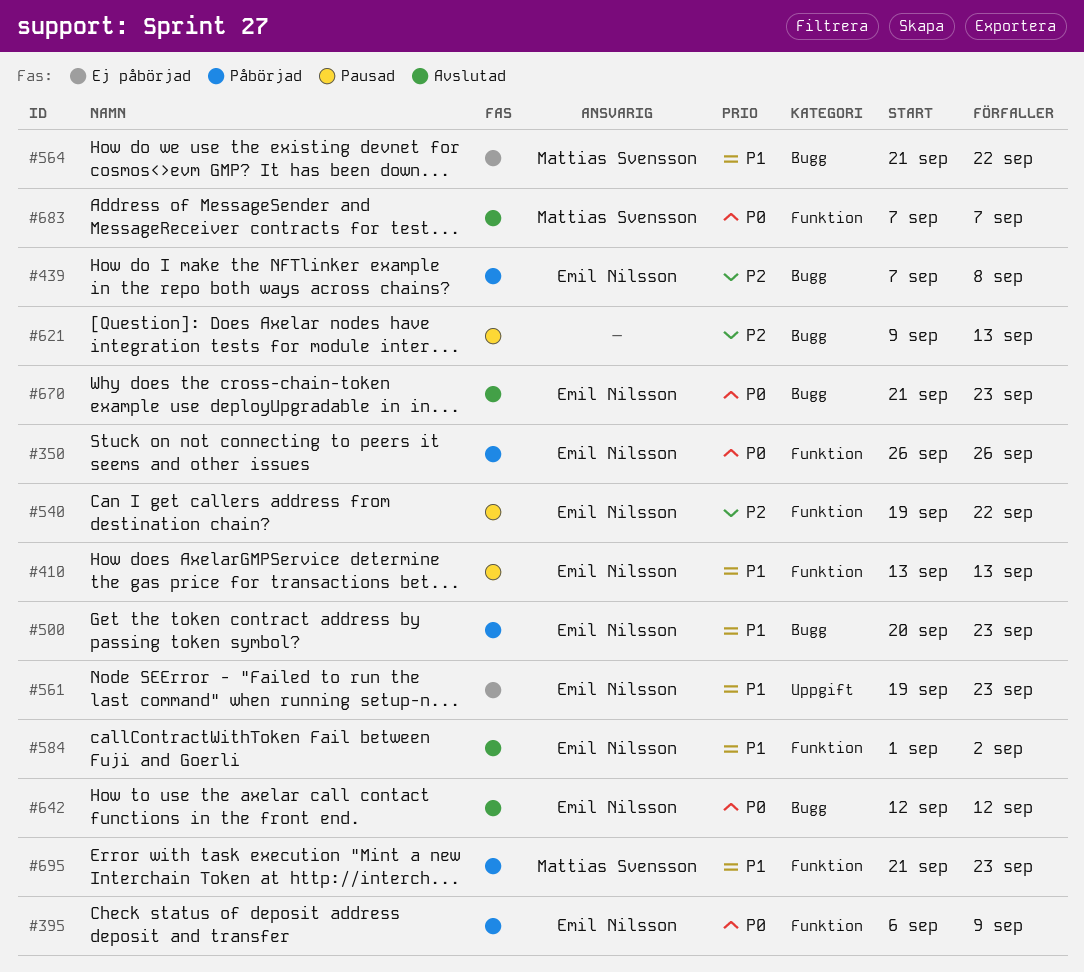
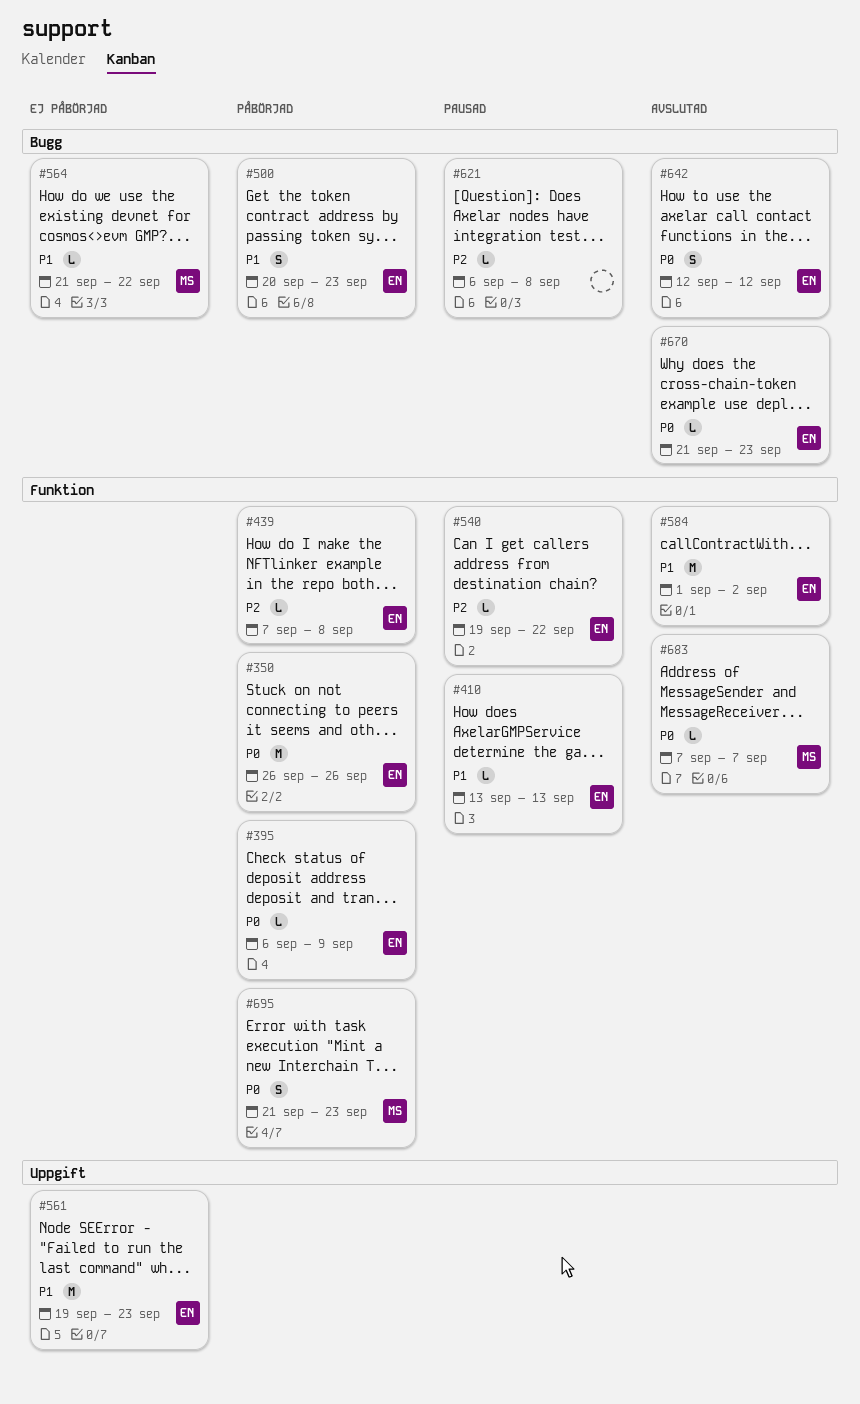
#439, label: Bugg -> Funktion
#621, start: Sep 9 -> Sep 6
#621, due: Sep 13 -> Sep 8
#695, priority: P1 -> P0

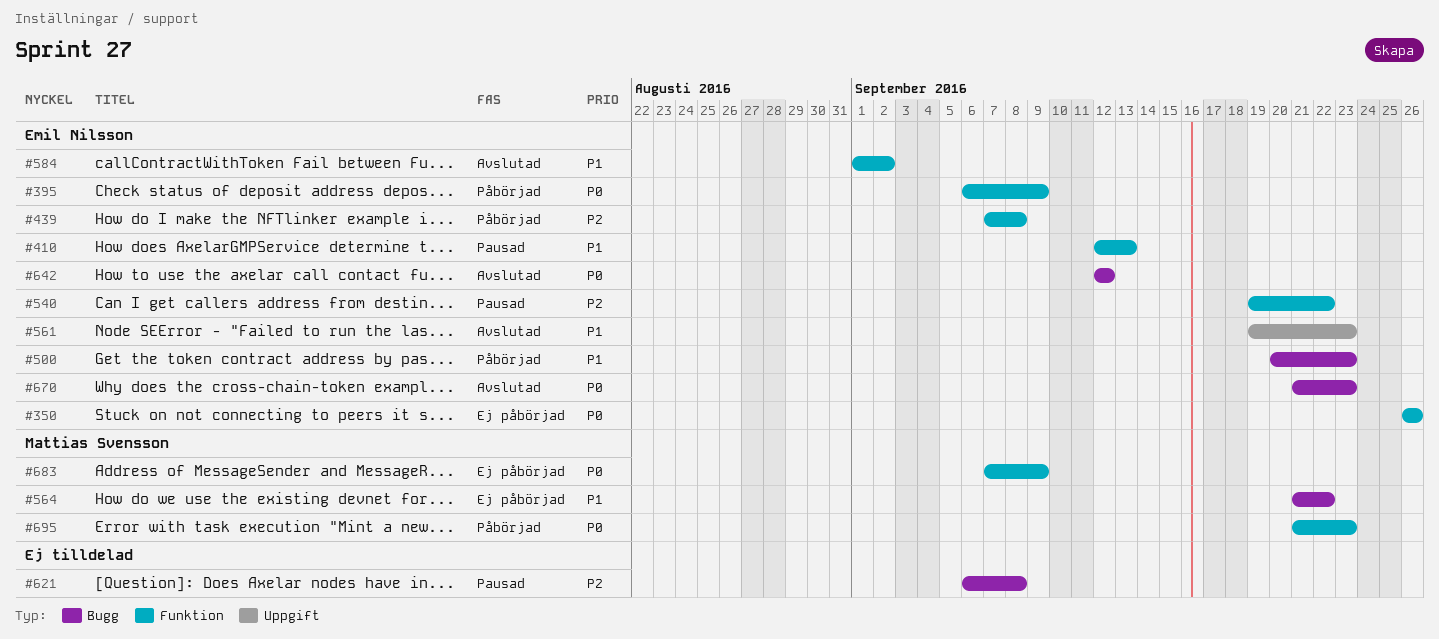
#350, status: Påbörjad -> Ej påbörjad
#410, start: Sep 13 -> Sep 12
#561, status: Ej påbörjad -> Avslutad
#683, status: Avslutad -> Ej påbörjad
#683, due: Sep 7 -> Sep 9

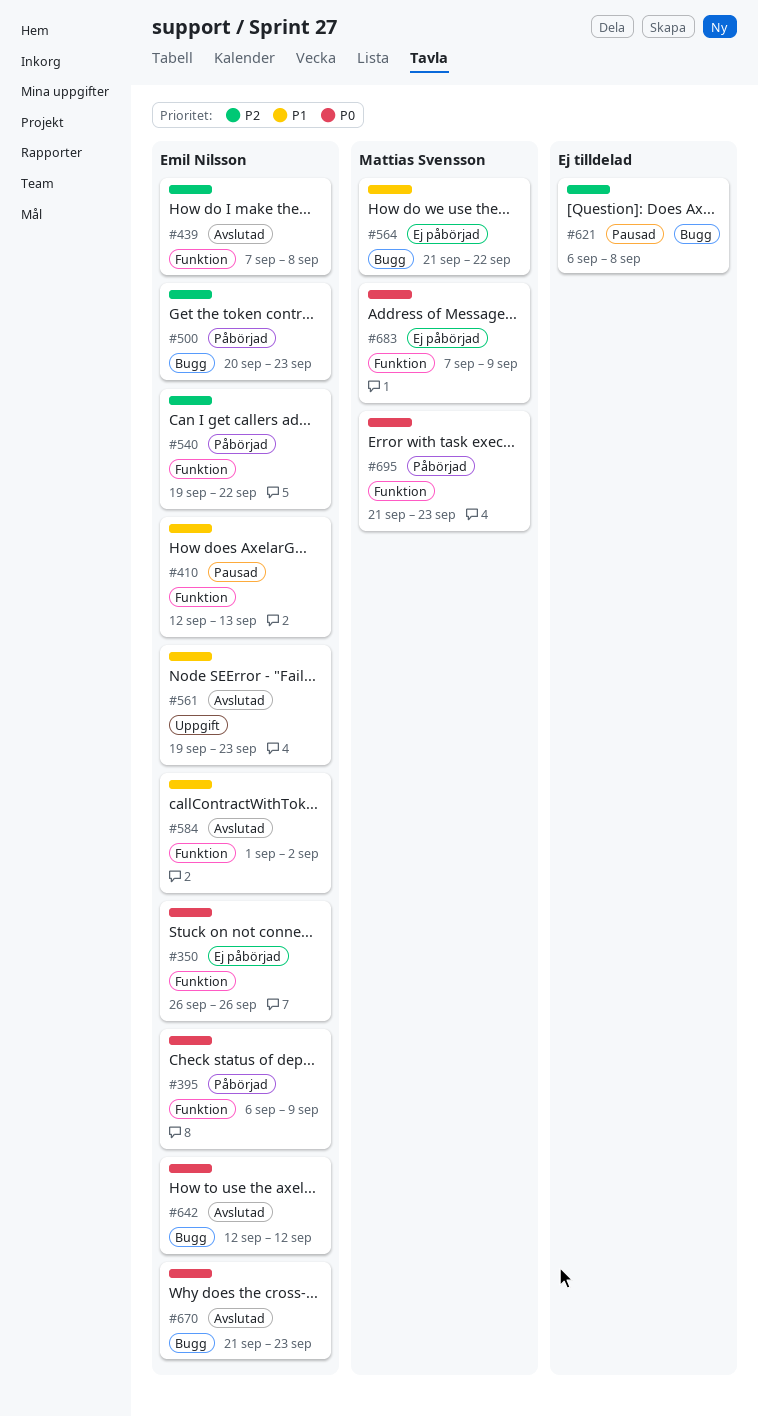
#439, status: Påbörjad -> Avslutad
#500, priority: P1 -> P2
#540, status: Pausad -> Påbörjad

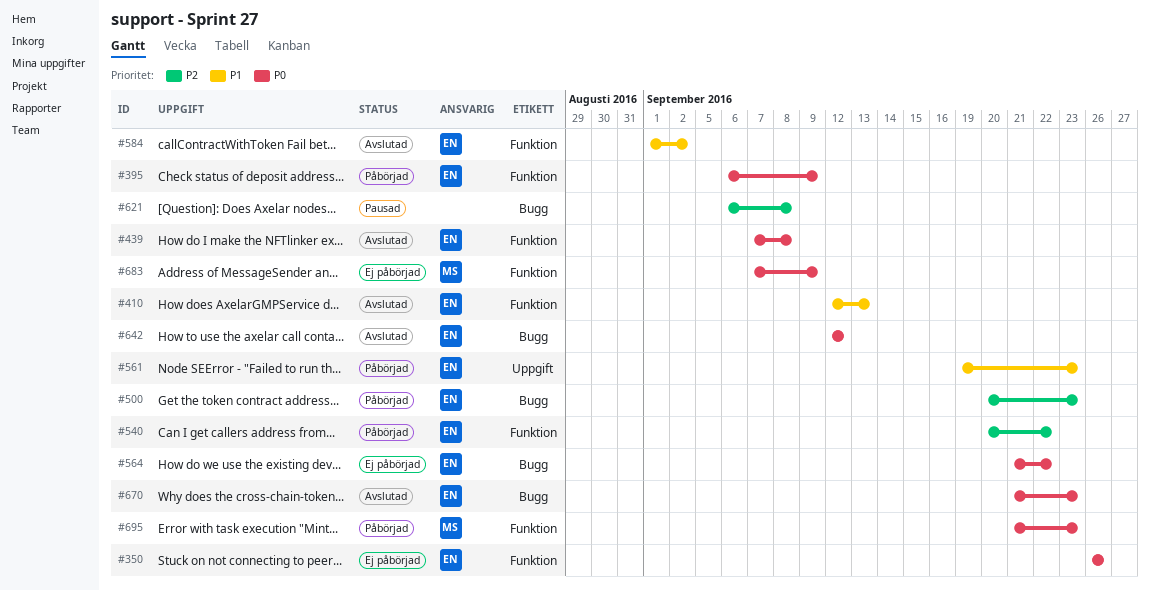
#410, status: Pausad -> Avslutad
#439, priority: P2 -> P0
#540, start: Sep 19 -> Sep 20
#561, status: Avslutad -> Påbörjad
#564, owner: Mattias Svensson -> Emil Nilsson
#564, priority: P1 -> P0

